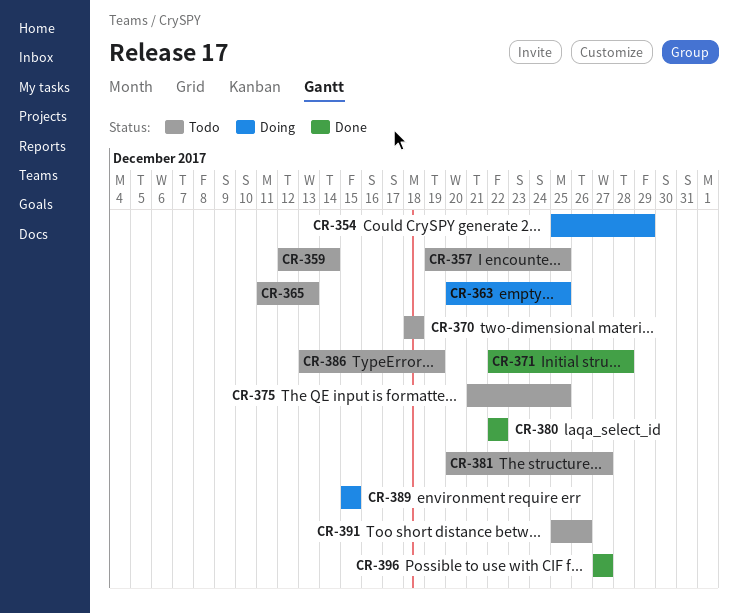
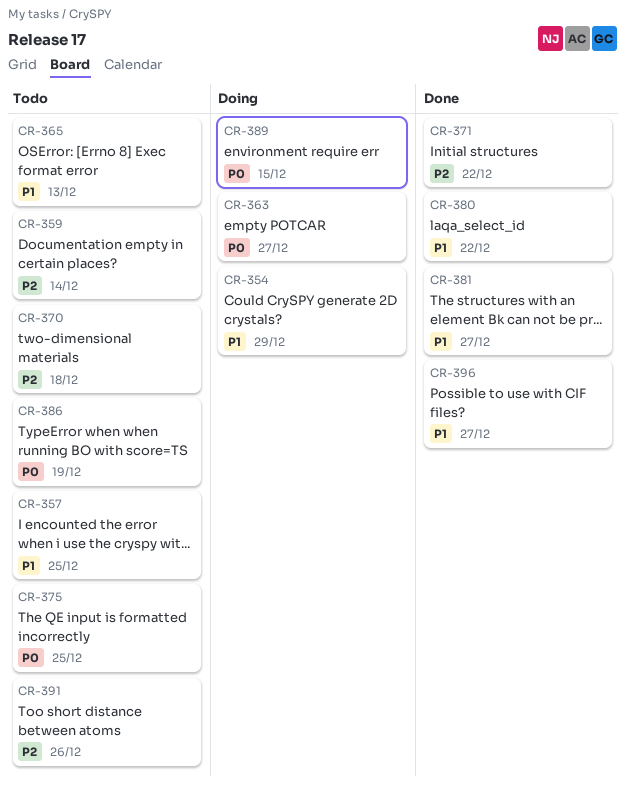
CR-363, due: Dec 25 -> Dec 27
CR-371, due: Dec 28 -> Dec 22
CR-381, status: Todo -> Done

